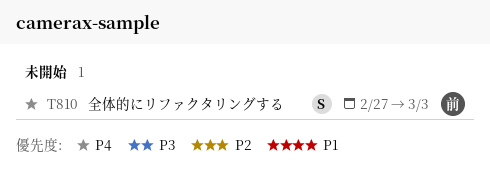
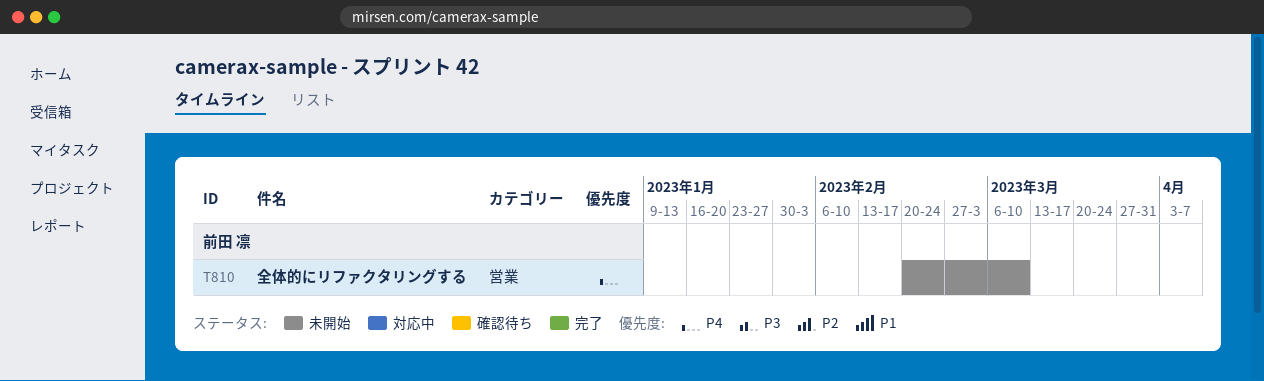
T810, start: Feb 27 -> Feb 20
T810, due: Mar 3 -> Mar 10

